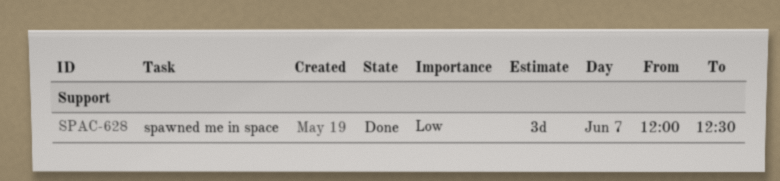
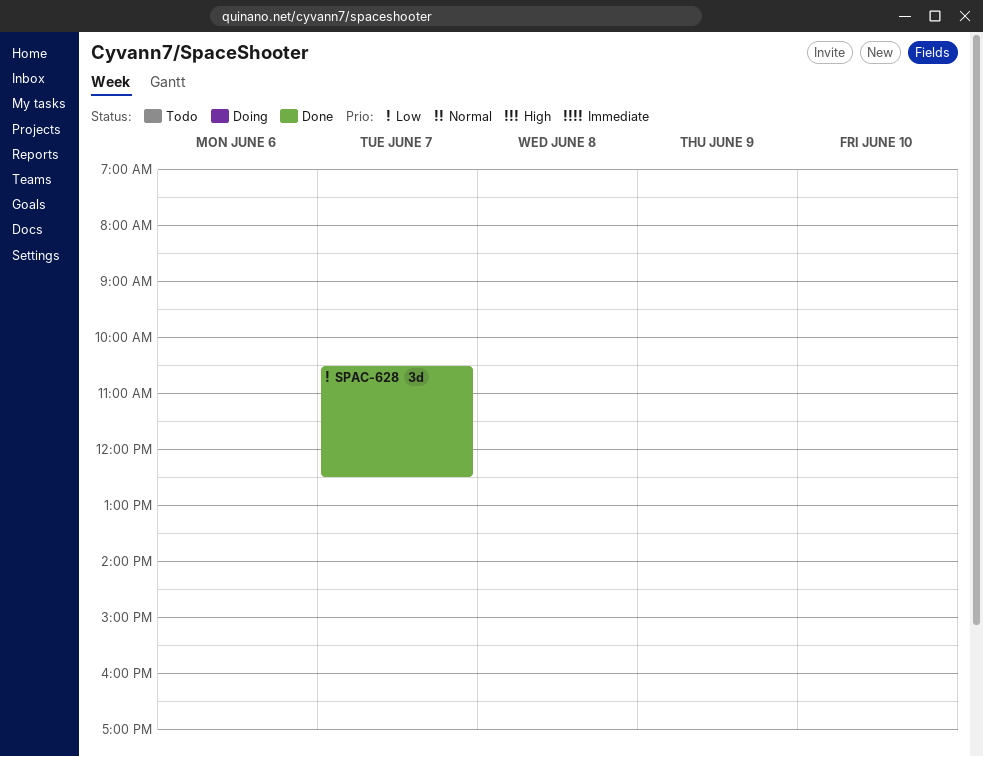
SPAC-628, begins: 12:00 -> 10:30

